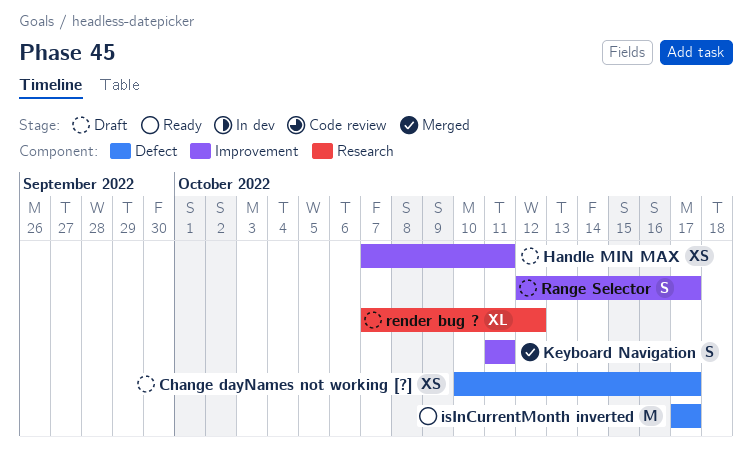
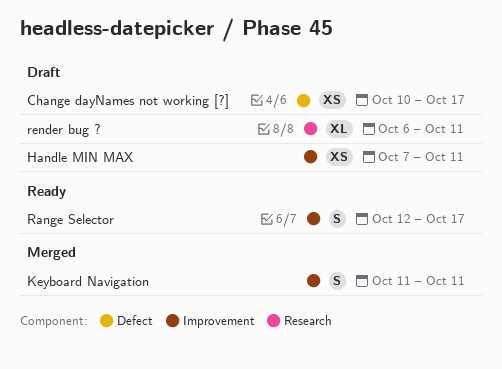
isInCurrentMonth inverted: present -> none
Range Selector, status: Draft -> Ready
render bug ?, start: Oct 7 -> Oct 6
render bug ?, due: Oct 12 -> Oct 11

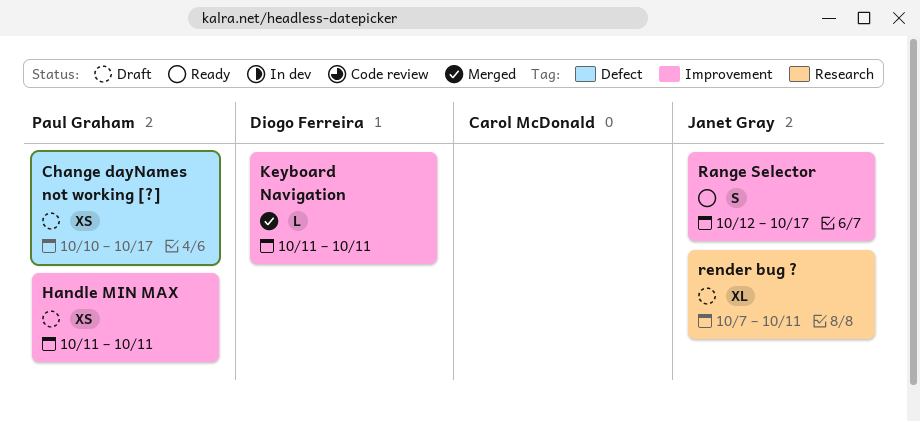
Handle MIN MAX, start: Oct 7 -> Oct 11
Keyboard Navigation, estimate: S -> L
render bug ?, start: Oct 6 -> Oct 7

